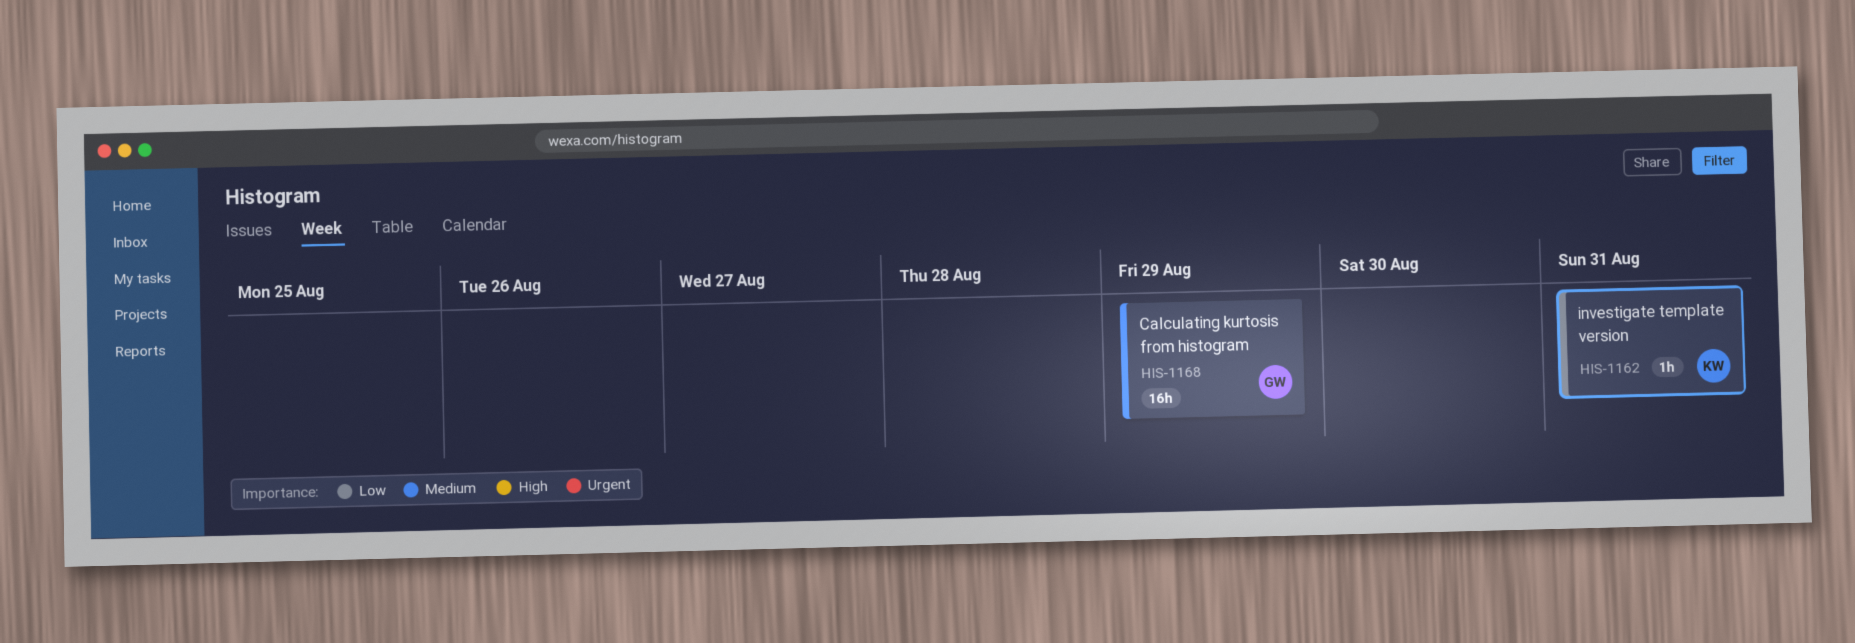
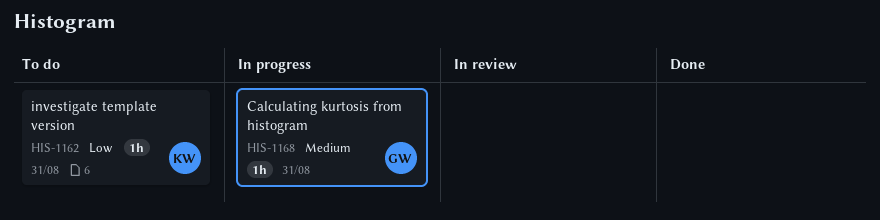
HIS-1168, estimate: 16h -> 1h
HIS-1168, due: Aug 29 -> Aug 31

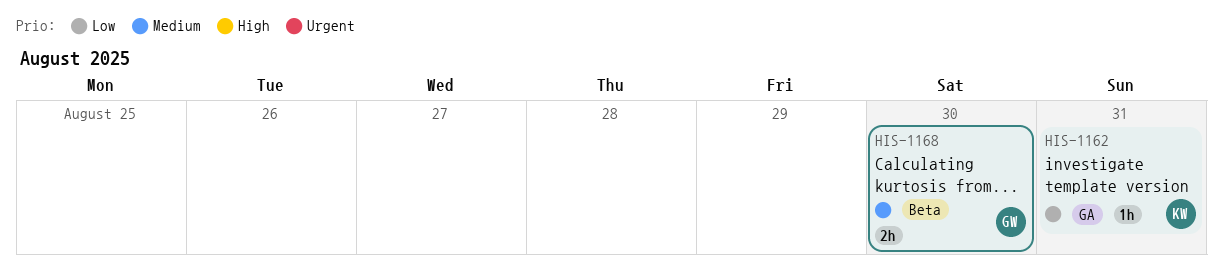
HIS-1168, estimate: 1h -> 2h
HIS-1168, due: Aug 31 -> Aug 30

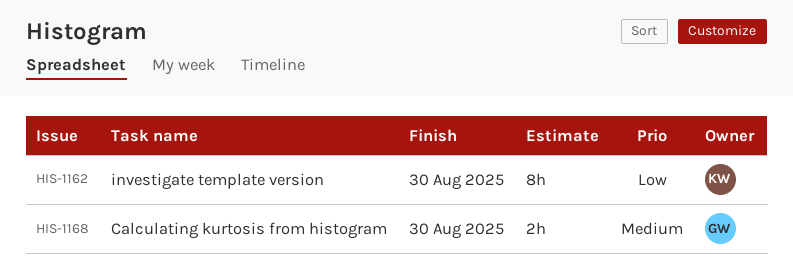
HIS-1162, estimate: 1h -> 8h
HIS-1162, due: Aug 31 -> Aug 30

